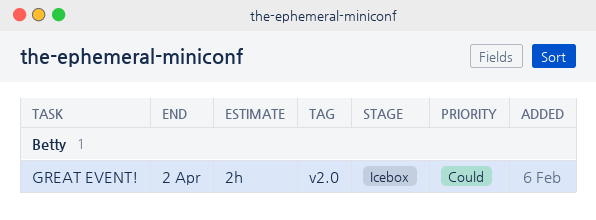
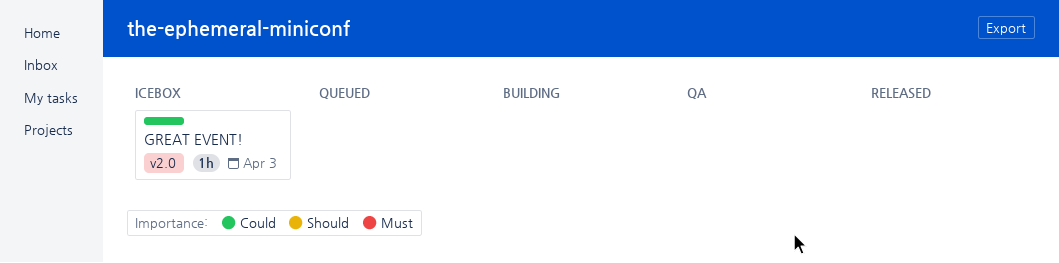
GREAT EVENT!, estimate: 2h -> 1h
GREAT EVENT!, due: Apr 2 -> Apr 3

